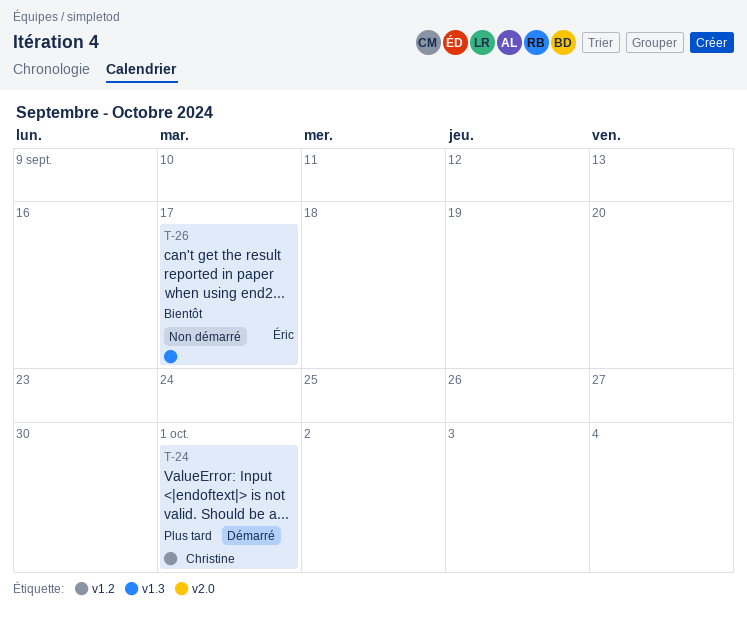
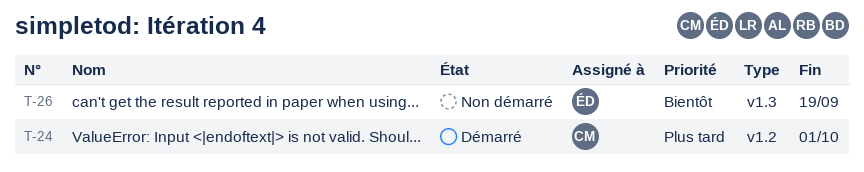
T-26, due: Sep 17 -> Sep 19

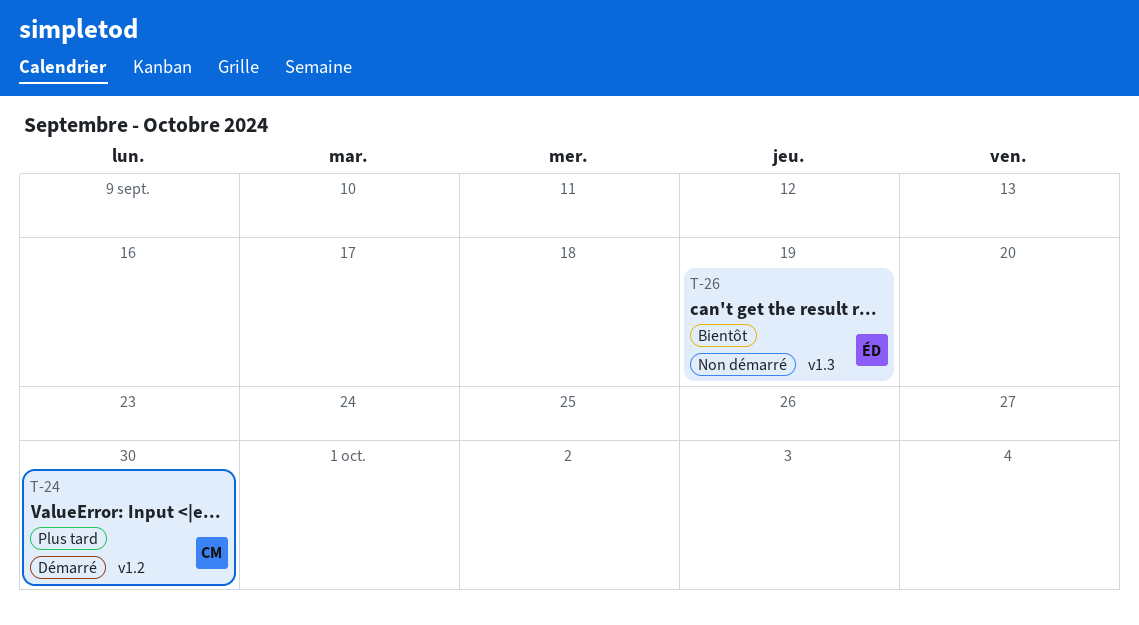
T-24, due: Oct 1 -> Sep 30

